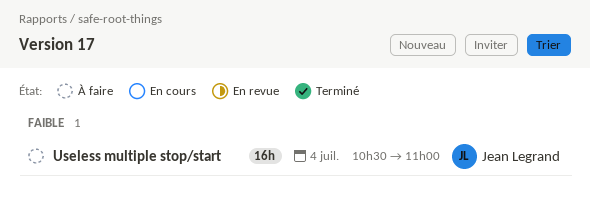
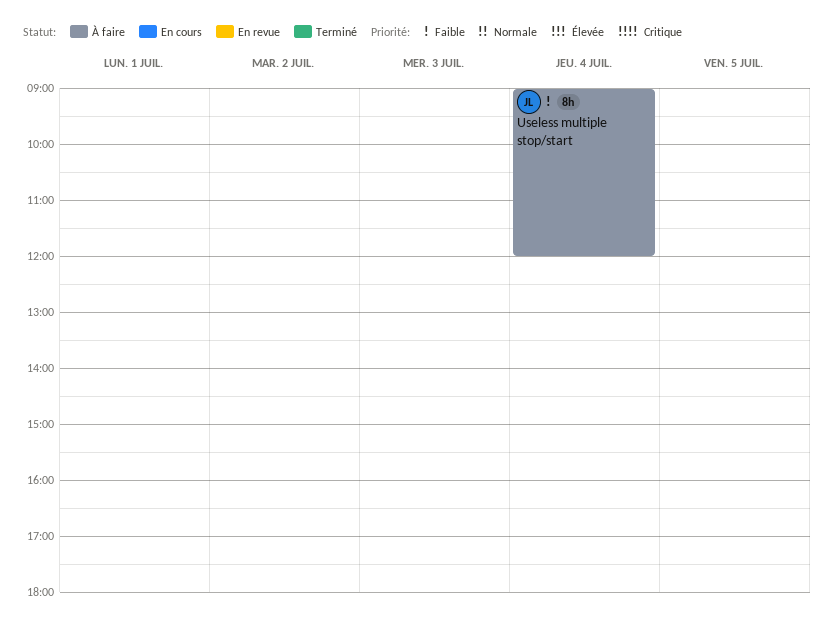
Useless multiple stop/start, estimate: 16h -> 8h
Useless multiple stop/start, begins: 10:30 -> 09:00
Useless multiple stop/start, ends: 11:00 -> 12:00

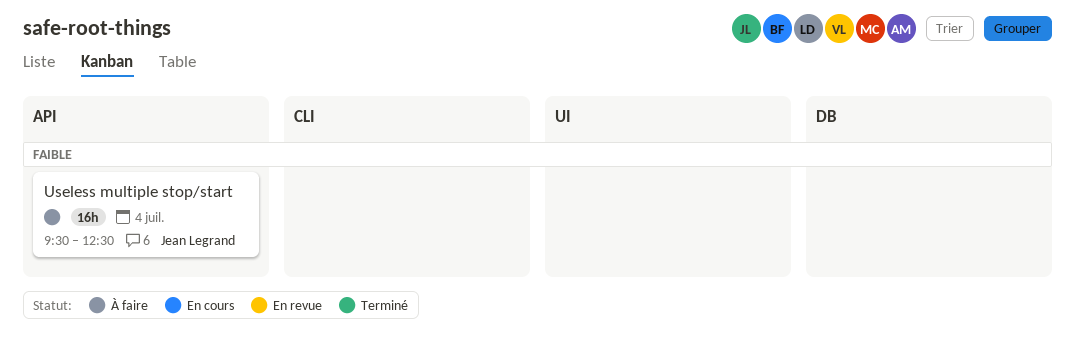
Useless multiple stop/start, estimate: 8h -> 16h
Useless multiple stop/start, begins: 09:00 -> 09:30
Useless multiple stop/start, ends: 12:00 -> 12:30

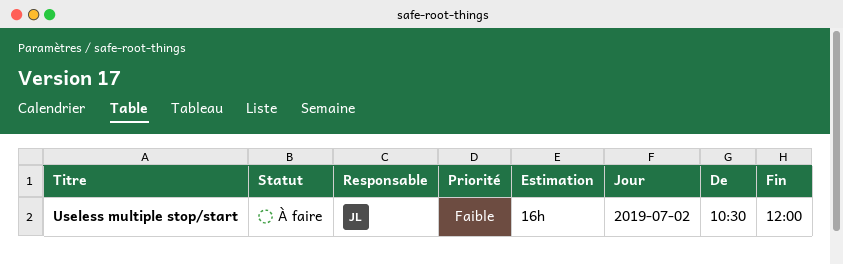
Useless multiple stop/start, day: Jul 4 -> Jul 2
Useless multiple stop/start, begins: 09:30 -> 10:30
Useless multiple stop/start, ends: 12:30 -> 12:00

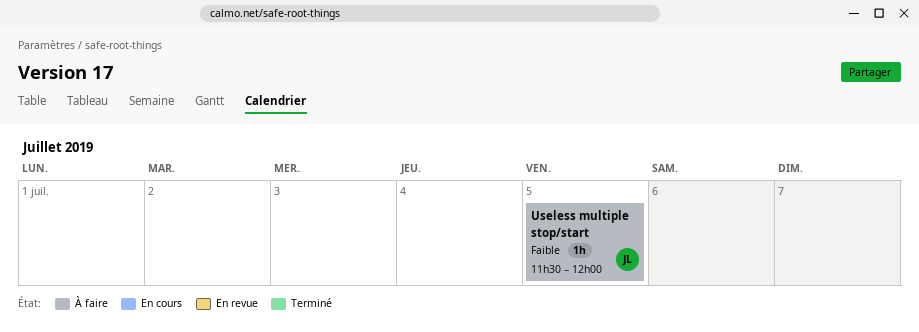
Useless multiple stop/start, estimate: 16h -> 1h
Useless multiple stop/start, day: Jul 2 -> Jul 5
Useless multiple stop/start, begins: 10:30 -> 11:30

